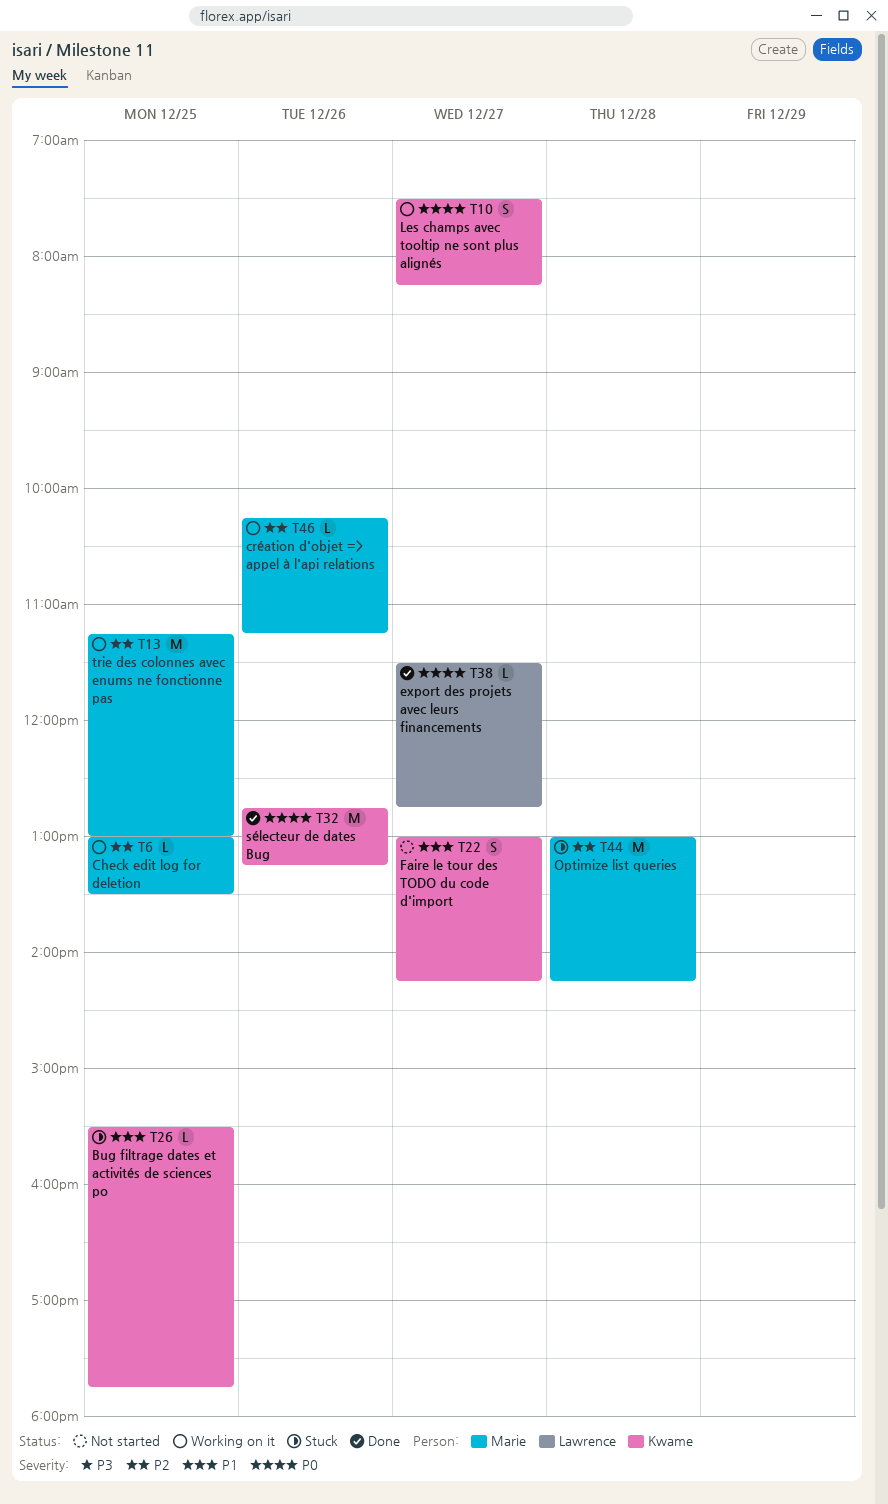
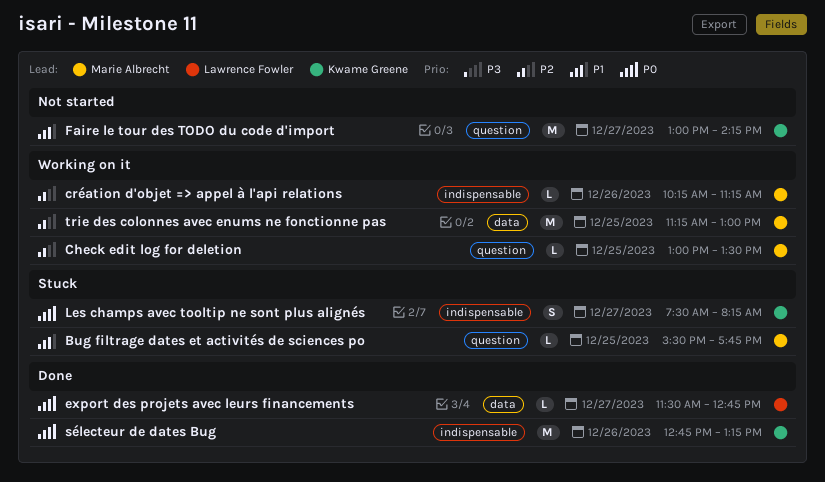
Bug filtrage dates et activités de sciences po, owner: Kwame Greene -> Marie Albrecht
Faire le tour des TODO du code d'import, estimate: S -> M
Les champs avec tooltip ne sont plus alignés, status: Working on it -> Stuck
Optimize list queries: present -> none

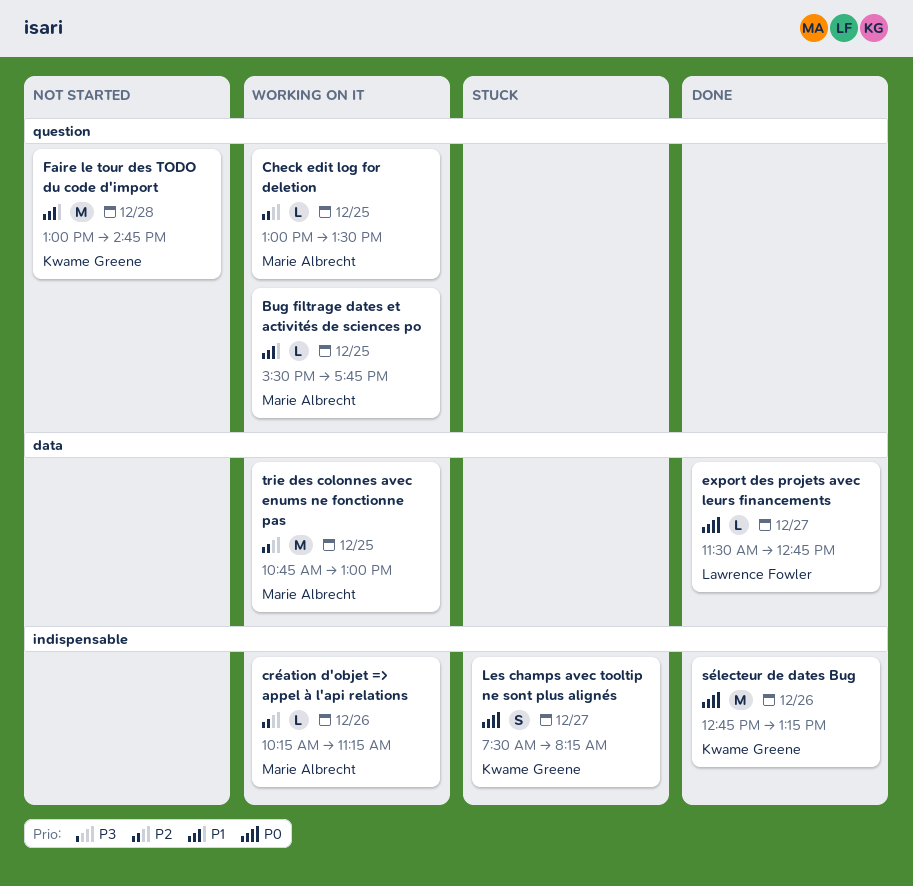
Bug filtrage dates et activités de sciences po, status: Stuck -> Working on it
Faire le tour des TODO du code d'import, day: Dec 27 -> Dec 28
Faire le tour des TODO du code d'import, ends: 14:15 -> 14:45
trie des colonnes avec enums ne fonctionne pas, begins: 11:15 -> 10:45

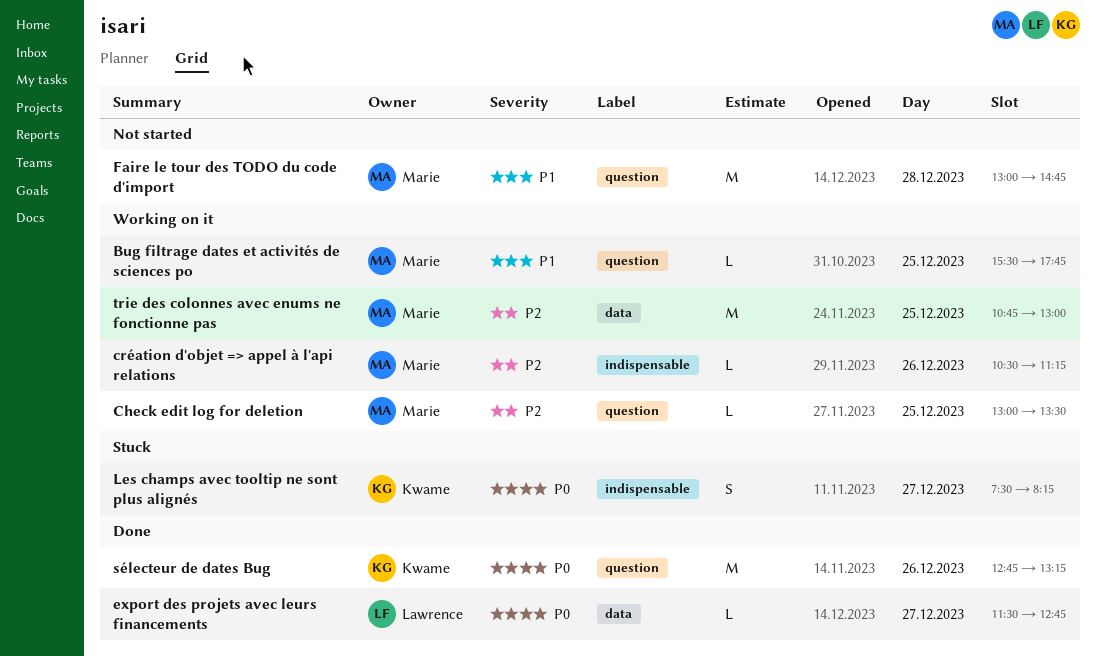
création d'objet => appel à l'api relations, begins: 10:15 -> 10:30
Faire le tour des TODO du code d'import, owner: Kwame Greene -> Marie Albrecht
sélecteur de dates Bug, label: indispensable -> question

